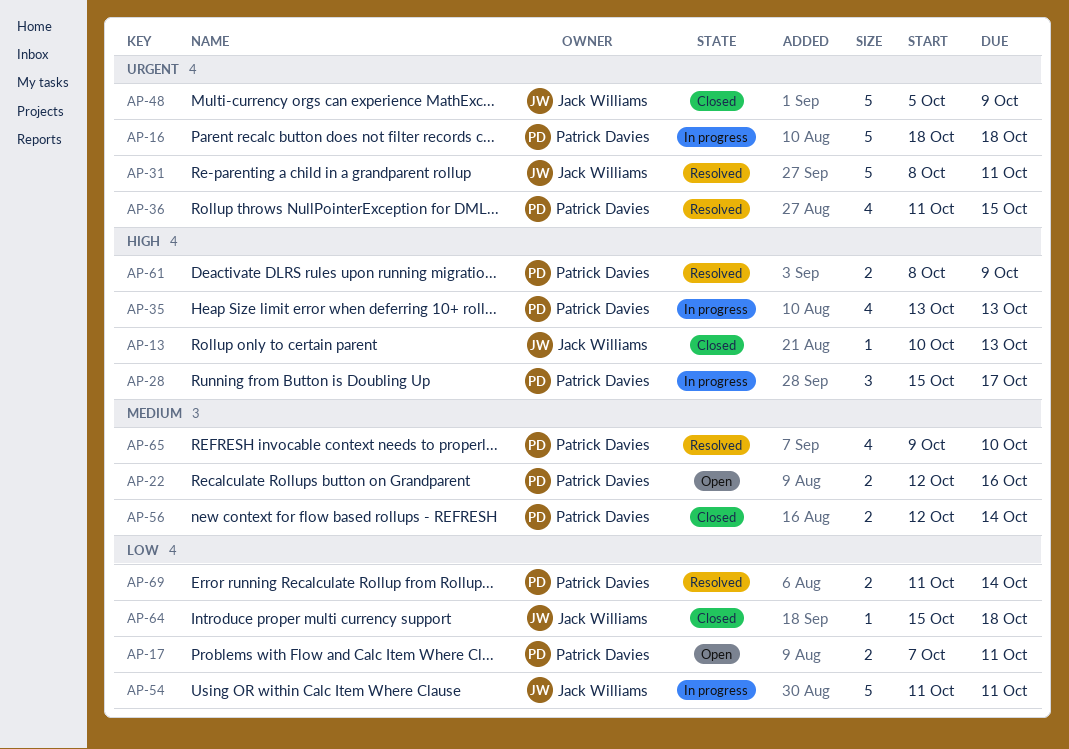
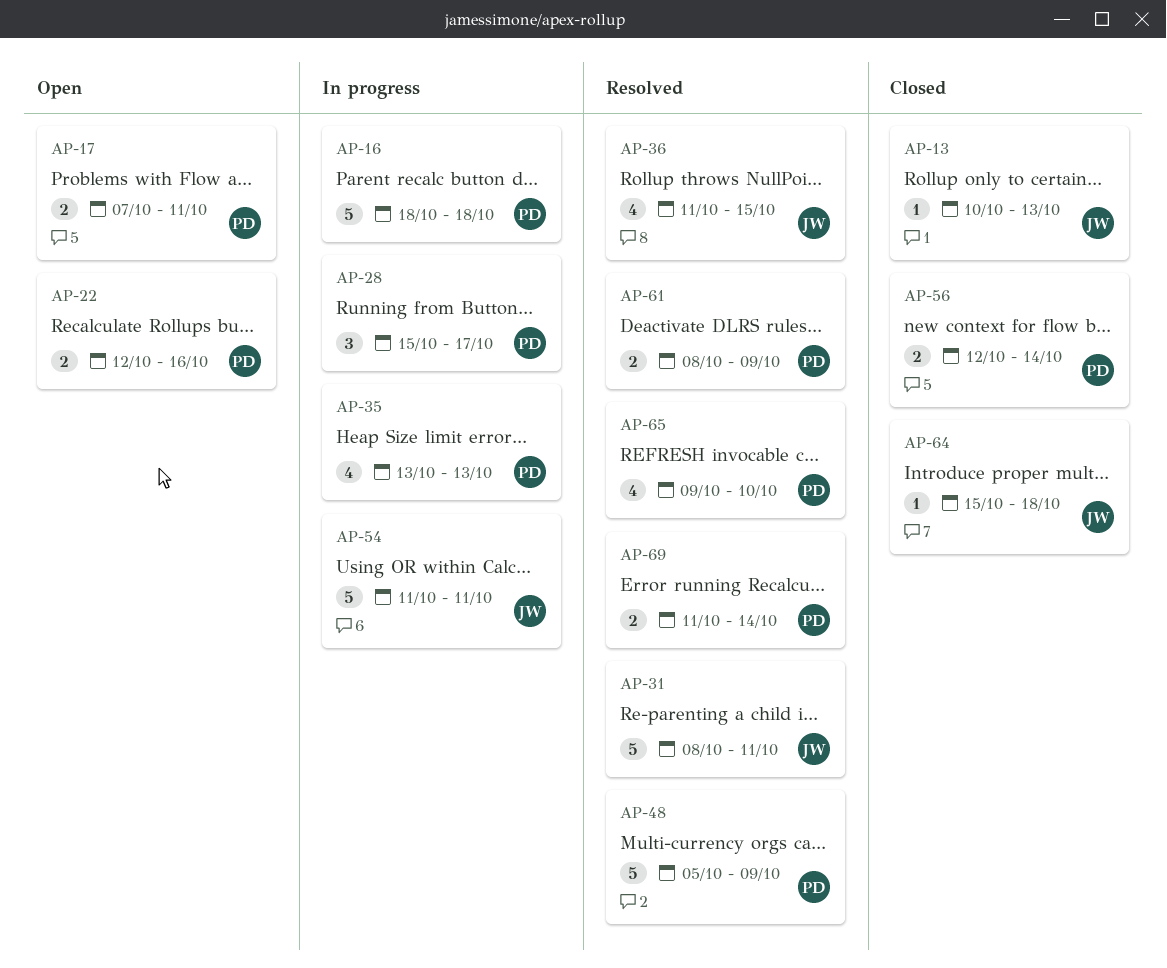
AP-36, owner: Patrick Davies -> Jack Williams
AP-48, status: Closed -> Resolved
AP-48, owner: Jack Williams -> Patrick Davies

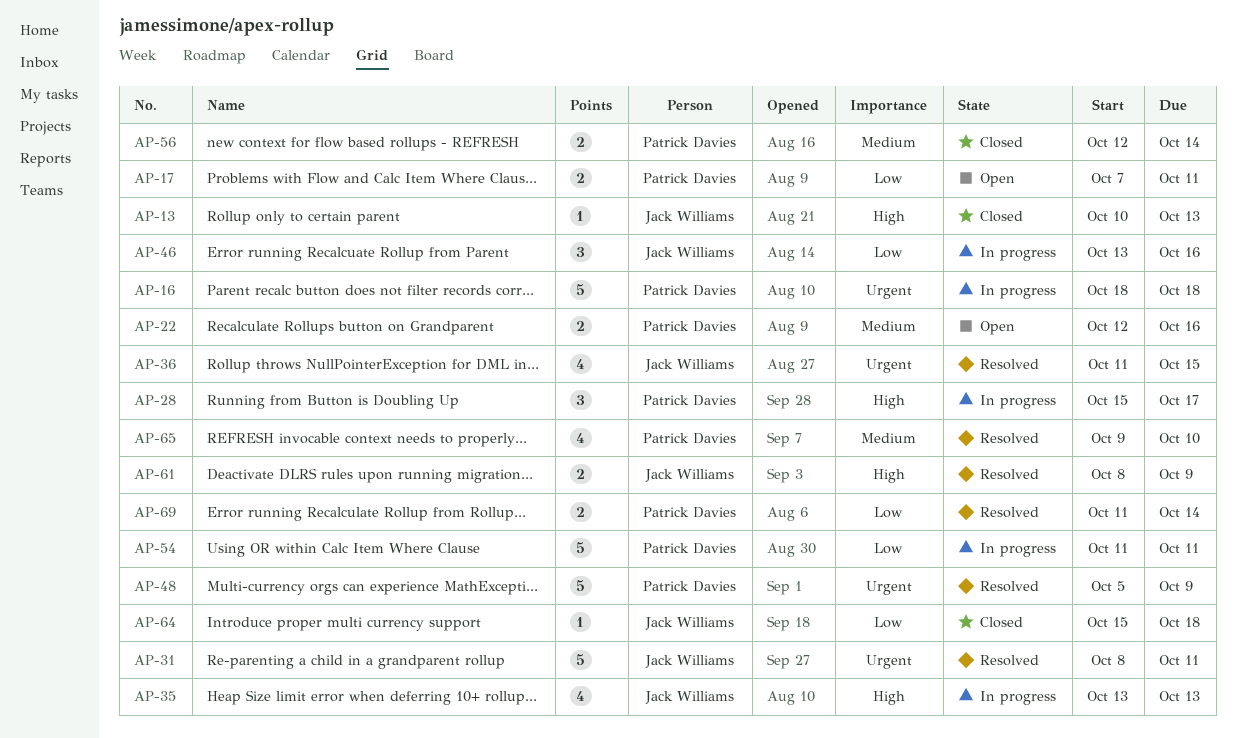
AP-35, owner: Patrick Davies -> Jack Williams
AP-46: none -> present
AP-54, owner: Jack Williams -> Patrick Davies
AP-61, owner: Patrick Davies -> Jack Williams

